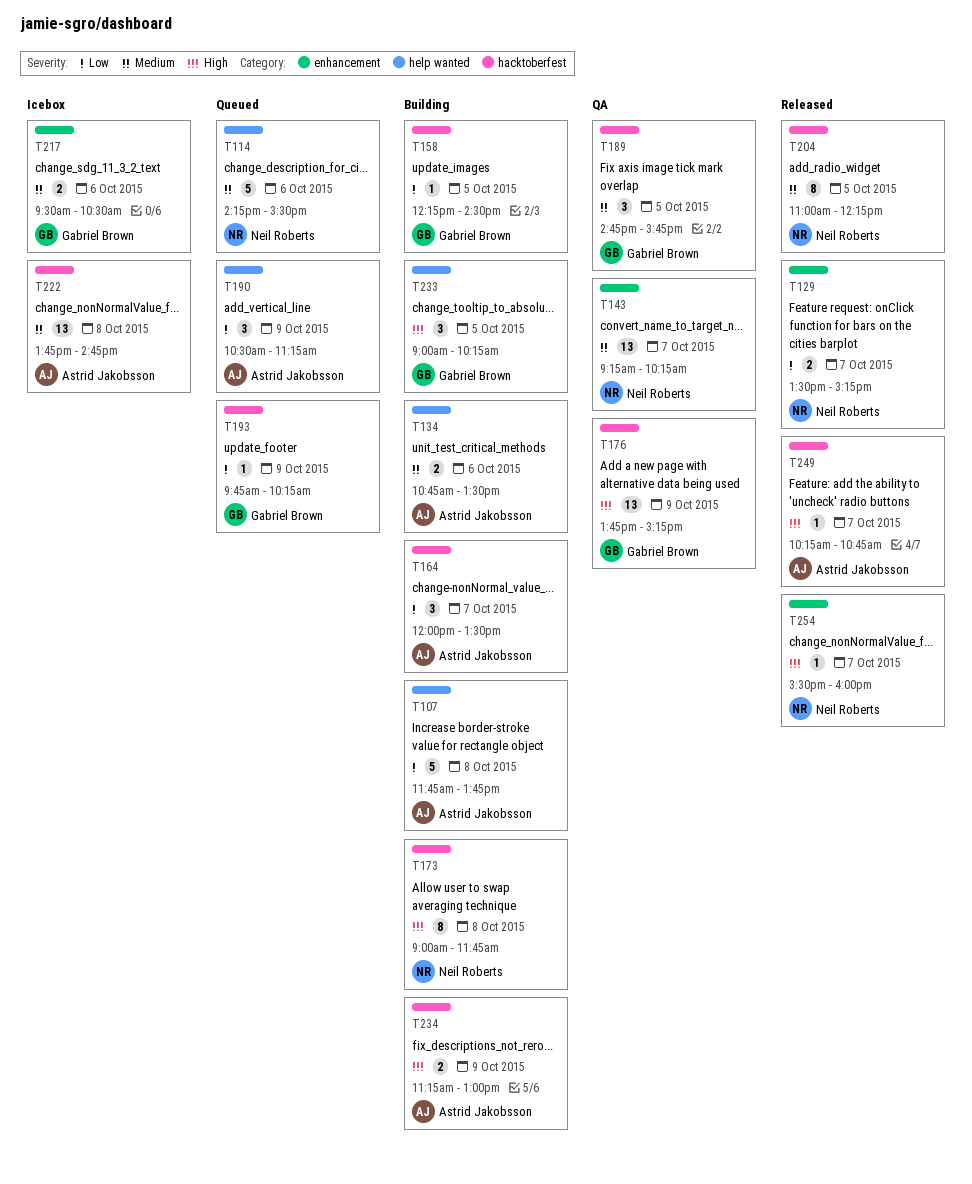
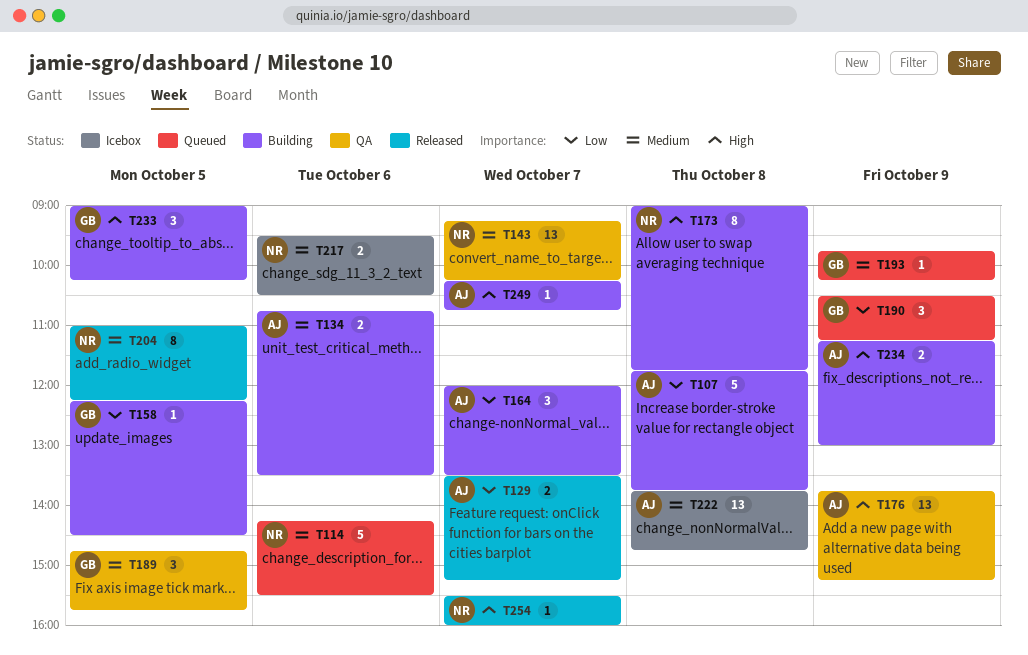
T129, owner: Neil Roberts -> Astrid Jakobsson
T176, owner: Gabriel Brown -> Astrid Jakobsson
T190, owner: Astrid Jakobsson -> Gabriel Brown
T193, priority: Low -> Medium
T217, owner: Gabriel Brown -> Neil Roberts
T249, status: Released -> Building

